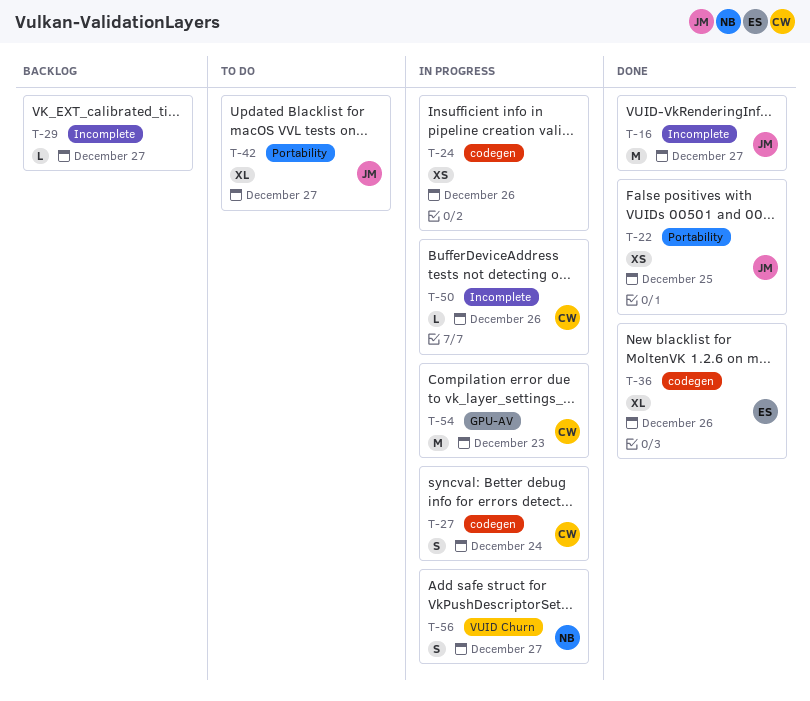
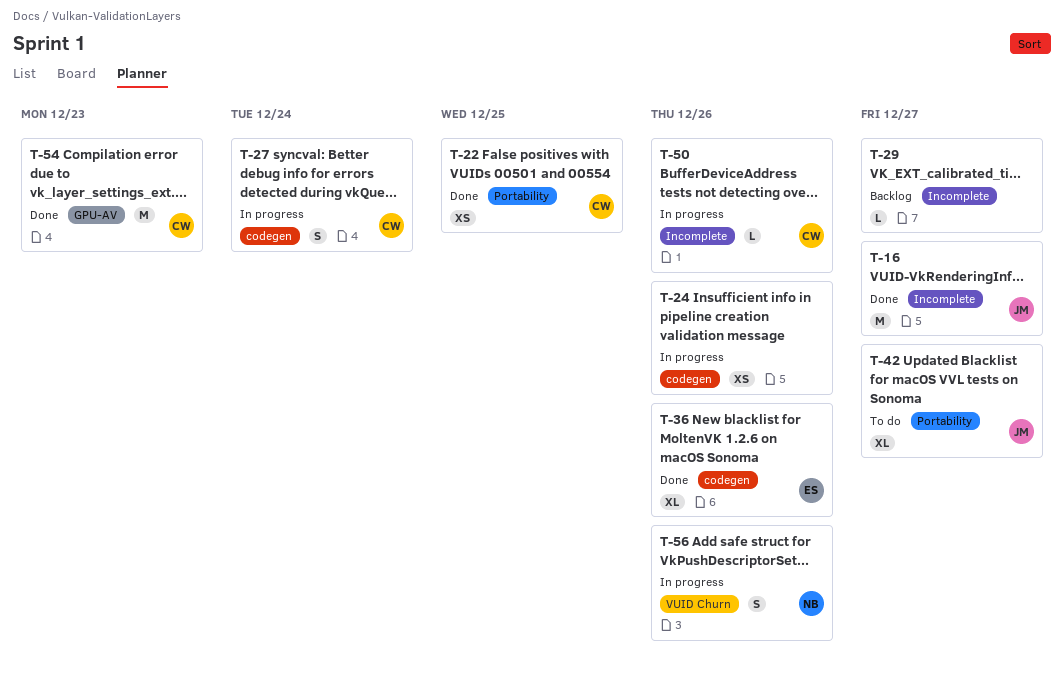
T-22, owner: JM -> CW
T-54, status: In progress -> Done
T-56, due: Dec 27 -> Dec 26

